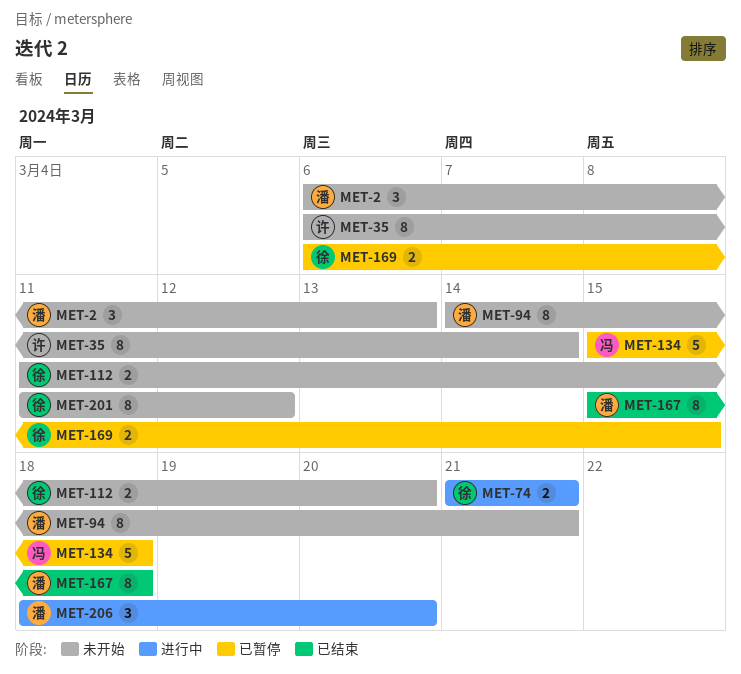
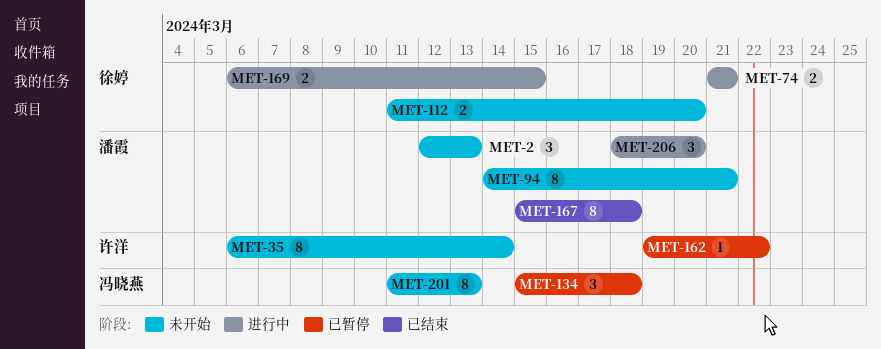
MET-2, start: Mar 6 -> Mar 12
MET-134, estimate: 5 -> 3
MET-162: none -> present
MET-169, status: 已暂停 -> 进行中
MET-201, owner: 徐婷 -> 冯晓燕
MET-201, due: Mar 12 -> Mar 13

